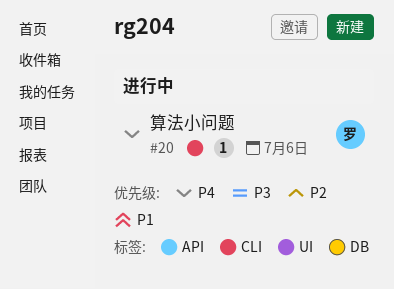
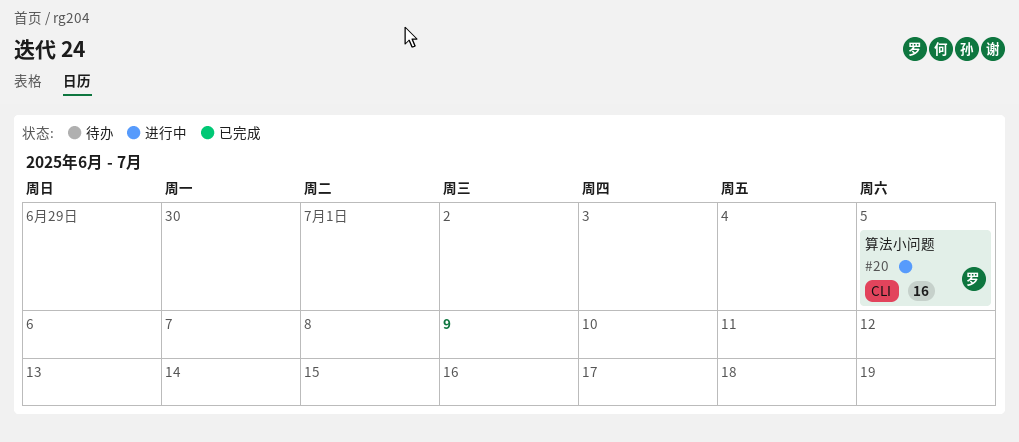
#20, estimate: 1 -> 16
#20, due: Jul 6 -> Jul 5

